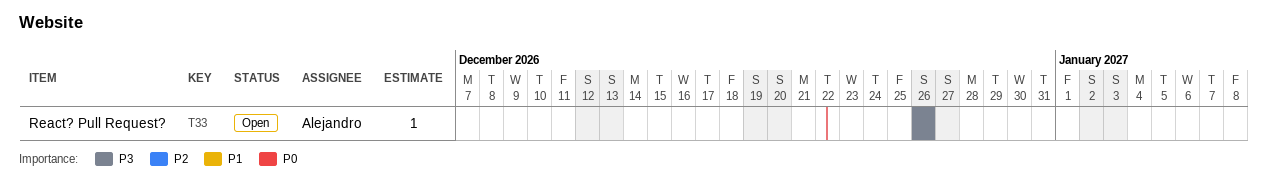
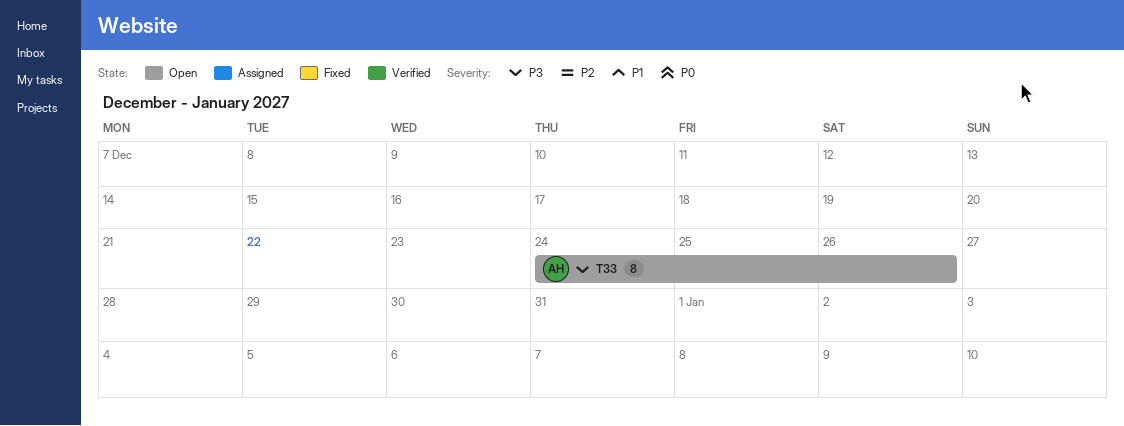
T33, estimate: 1 -> 8
T33, start: Dec 26 -> Dec 24

